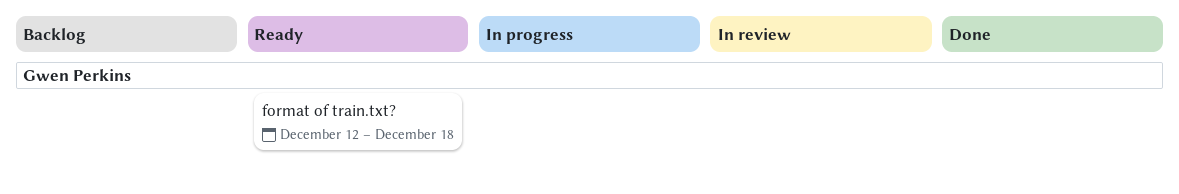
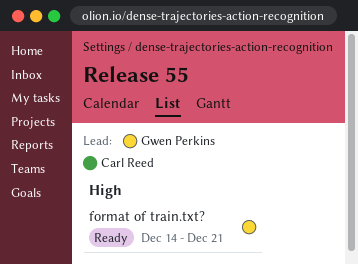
format of train.txt?, start: Dec 12 -> Dec 14
format of train.txt?, due: Dec 18 -> Dec 21

